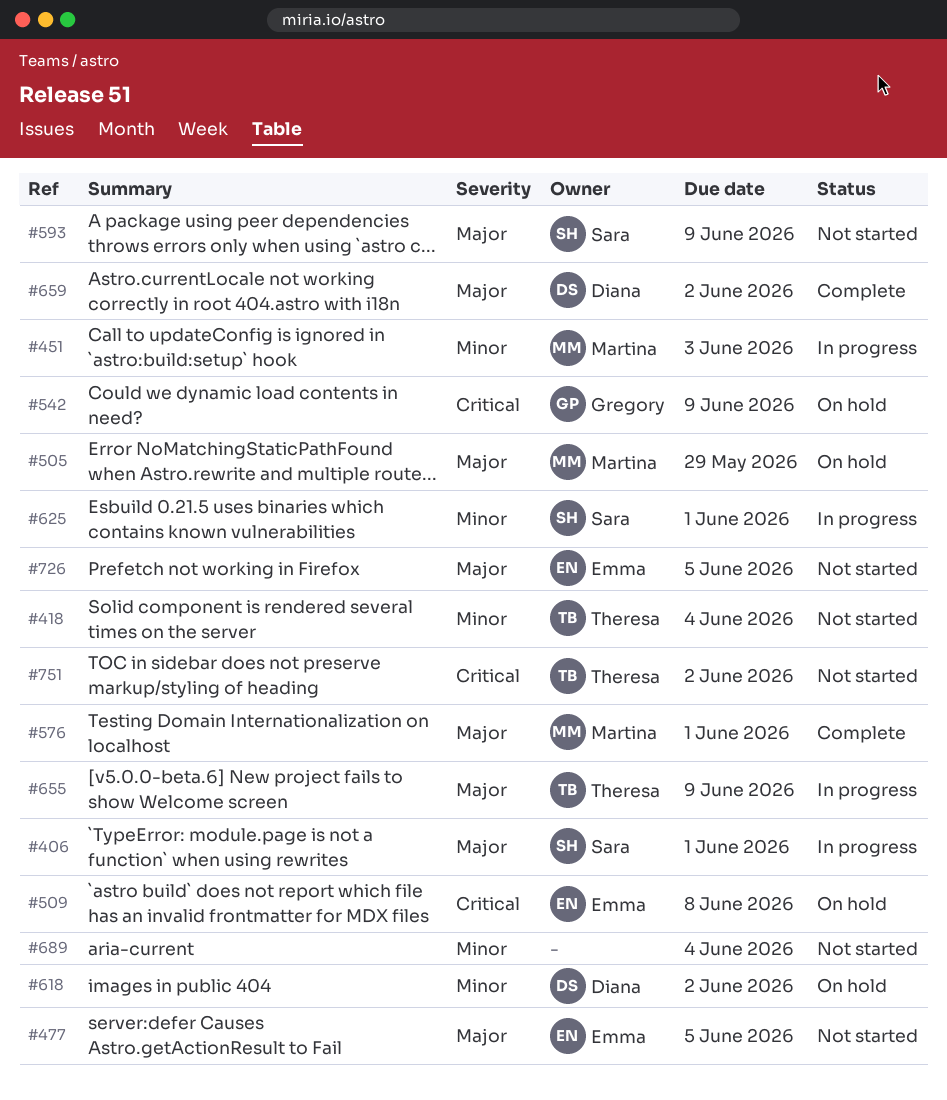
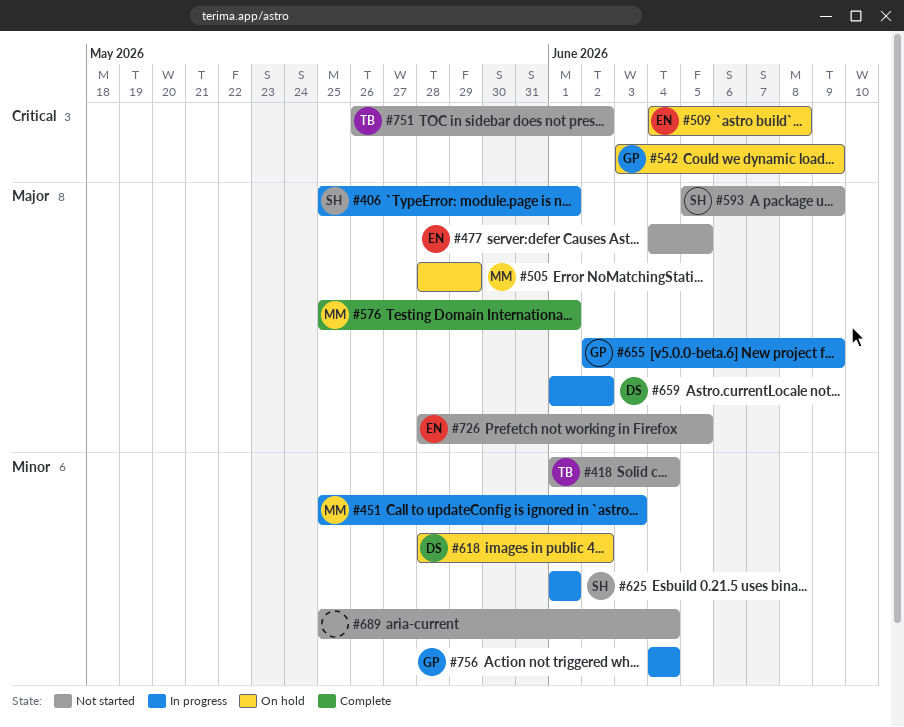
#655, owner: Theresa -> Gregory
#659, status: Complete -> In progress
#756: none -> present

